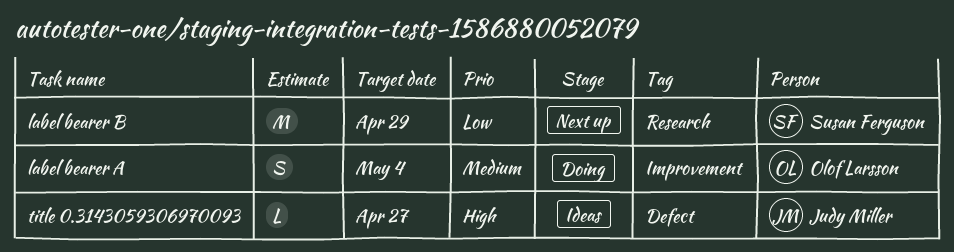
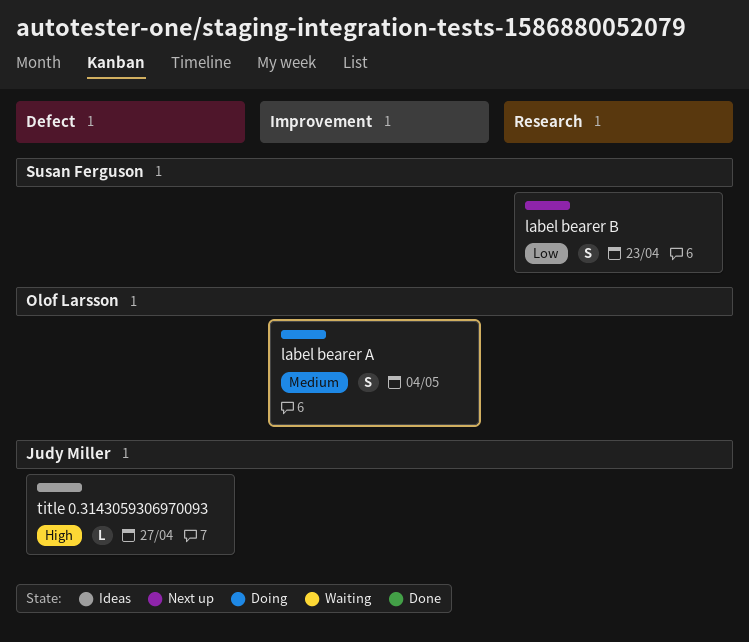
label bearer B, estimate: M -> S
label bearer B, due: Apr 29 -> Apr 23

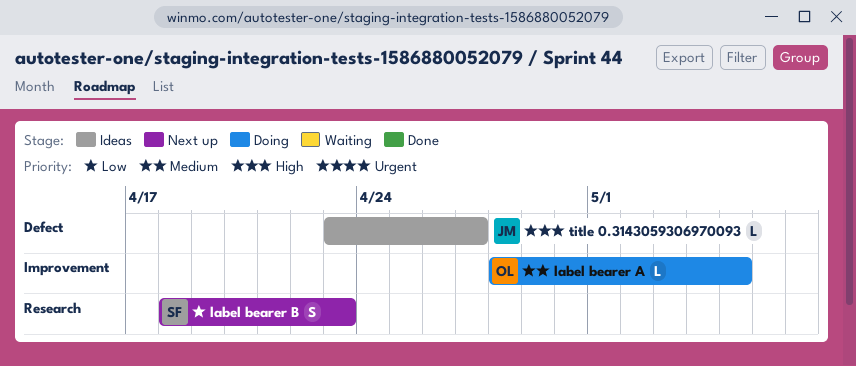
label bearer A, estimate: S -> L
label bearer A, due: May 4 -> May 5

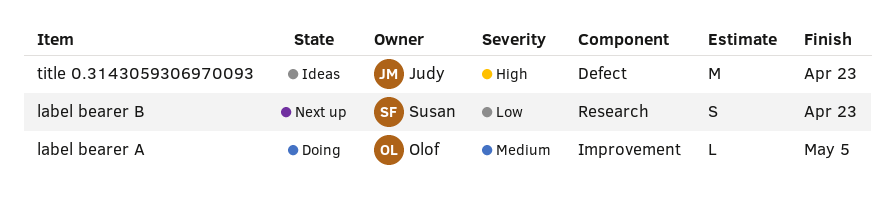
title 0.3143059306970093, estimate: L -> M
title 0.3143059306970093, due: Apr 27 -> Apr 23

